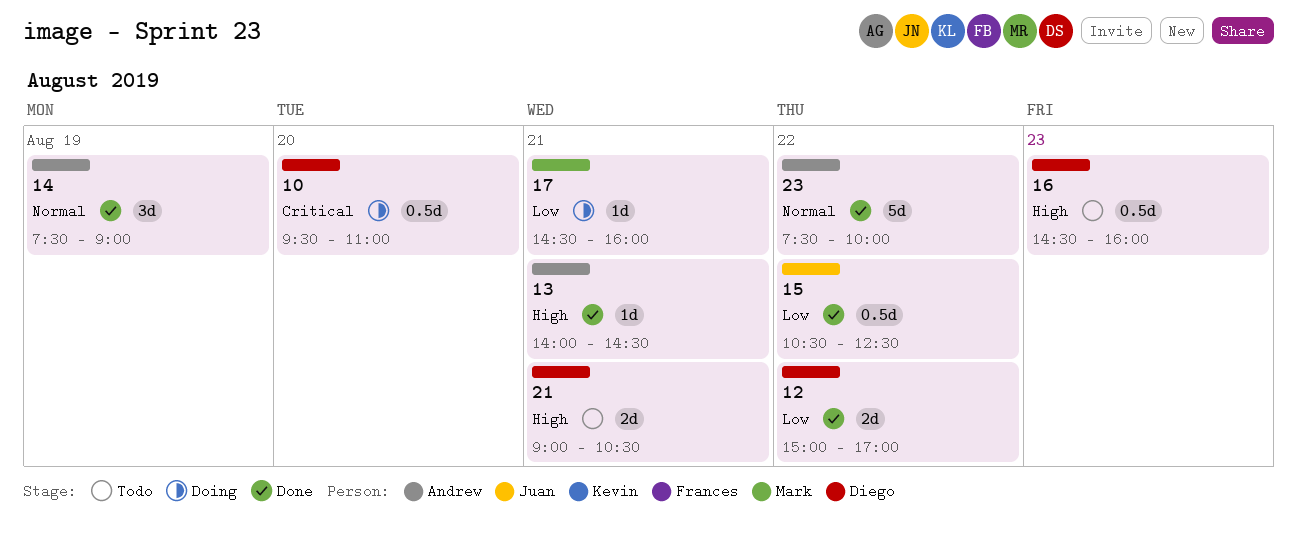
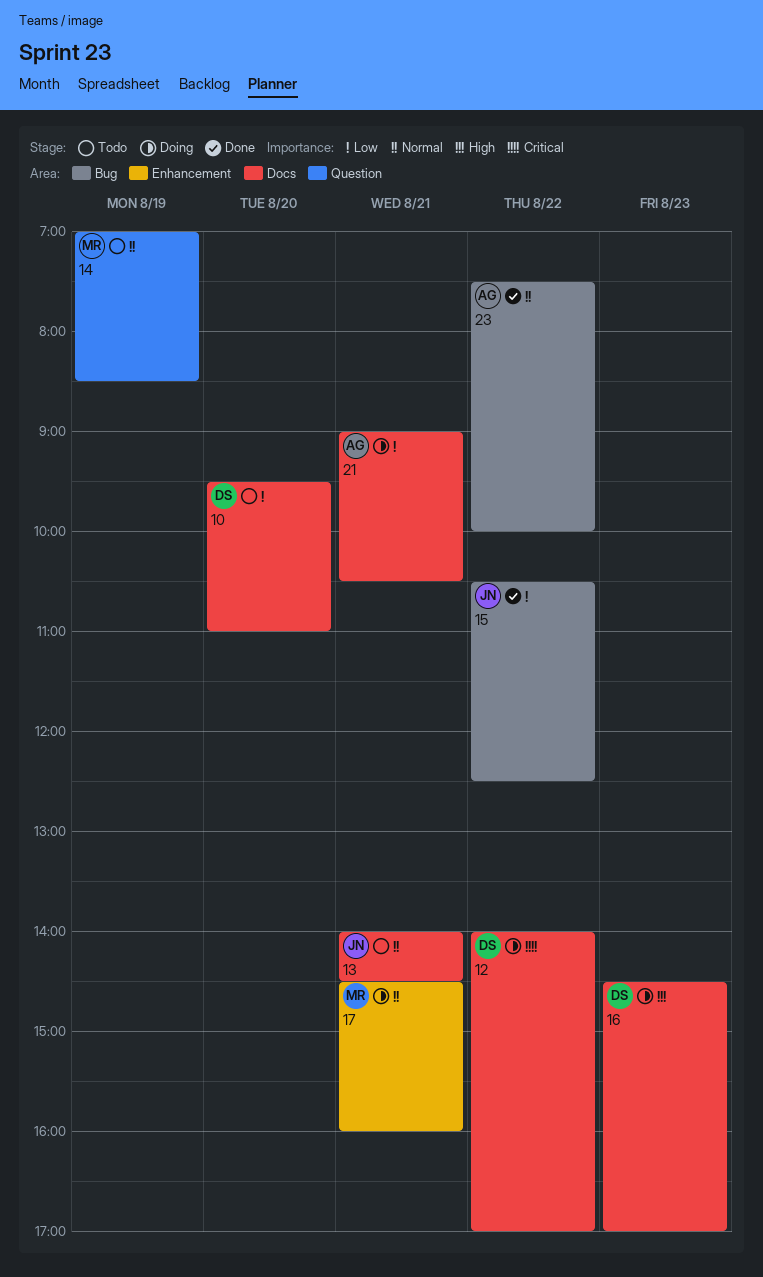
10, status: Doing -> Todo
10, priority: Critical -> Low
12, status: Done -> Doing
12, priority: Low -> Critical
12, begins: 15:00 -> 14:00
13, status: Done -> Todo
13, owner: Andrew -> Juan
13, priority: High -> Normal
14, status: Done -> Todo
14, owner: Andrew -> Mark
14, begins: 07:30 -> 07:00
14, ends: 09:00 -> 08:30
16, status: Todo -> Doing
16, ends: 16:00 -> 17:00
17, priority: Low -> Normal
21, status: Todo -> Doing
21, owner: Diego -> Andrew
21, priority: High -> Low

